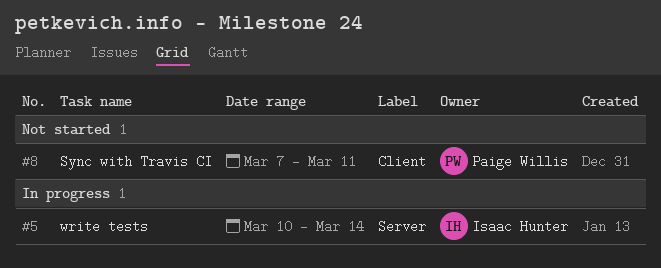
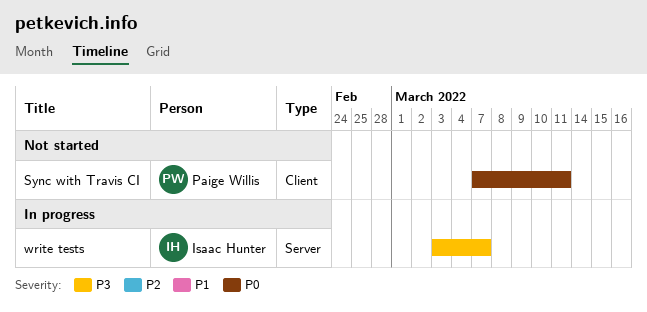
write tests, start: Mar 10 -> Mar 3
write tests, due: Mar 14 -> Mar 7

